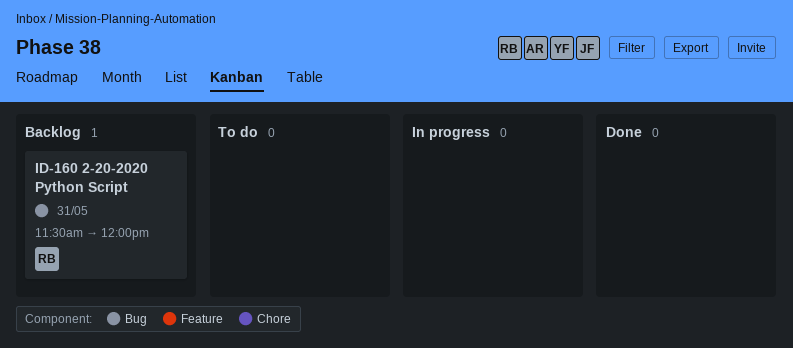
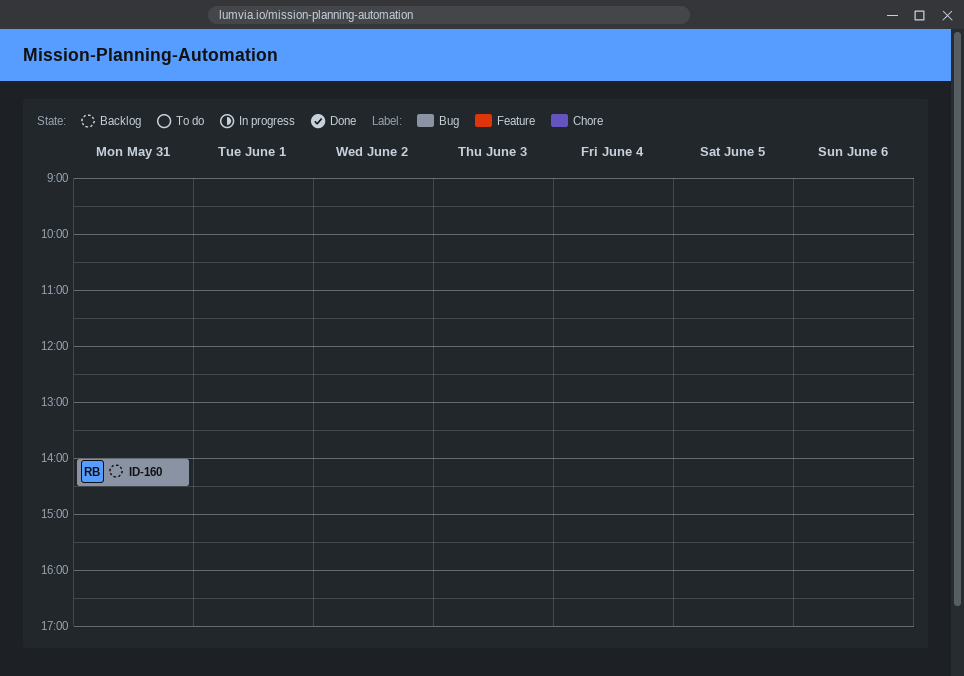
ID-160, begins: 11:30 -> 14:00
ID-160, ends: 12:00 -> 14:30

